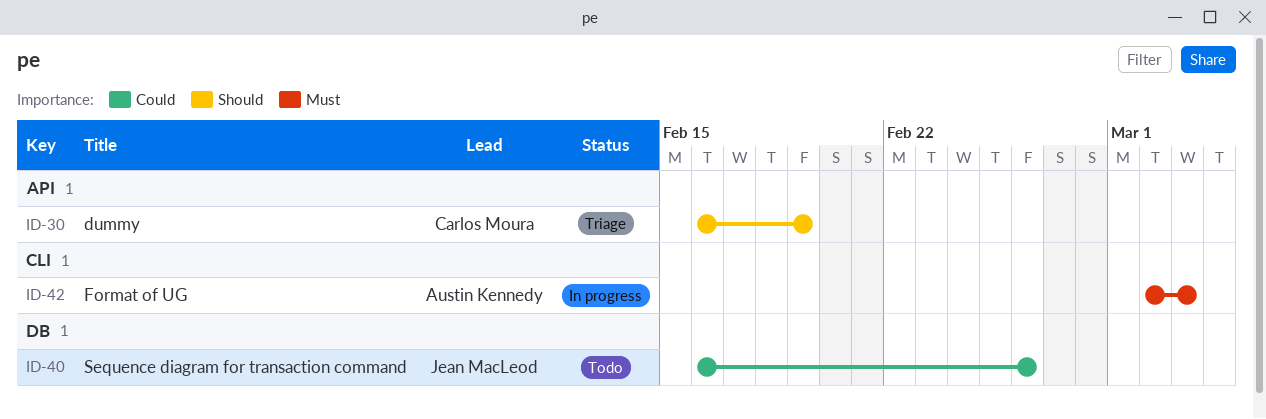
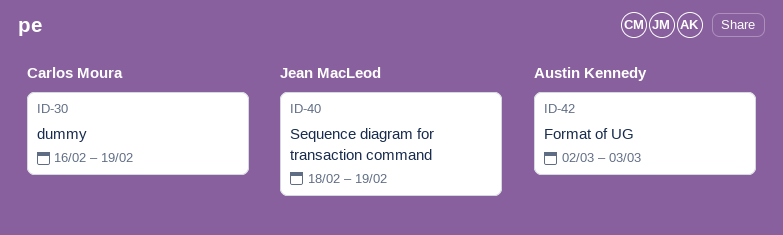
ID-40, start: Feb 16 -> Feb 18
ID-40, due: Feb 26 -> Feb 19

